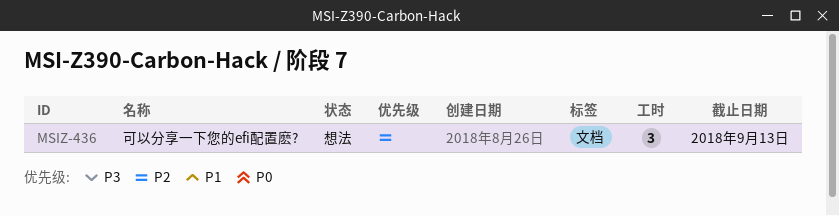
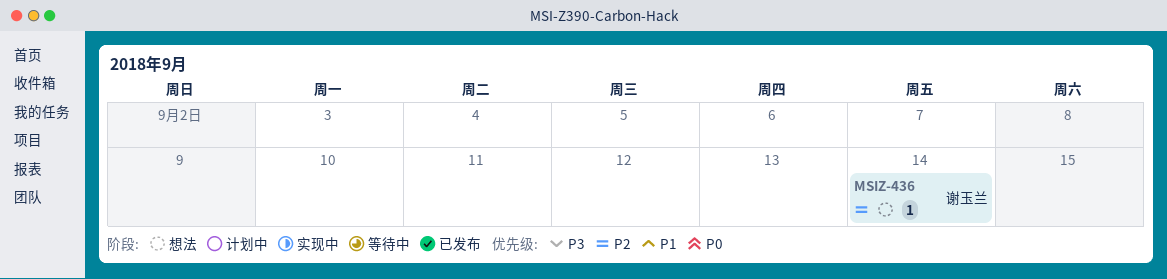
MSIZ-436, estimate: 3 -> 1
MSIZ-436, due: Sep 13 -> Sep 14

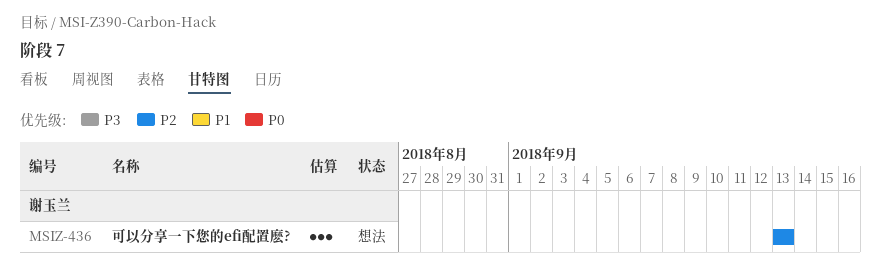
MSIZ-436, estimate: 1 -> 3
MSIZ-436, due: Sep 14 -> Sep 13

